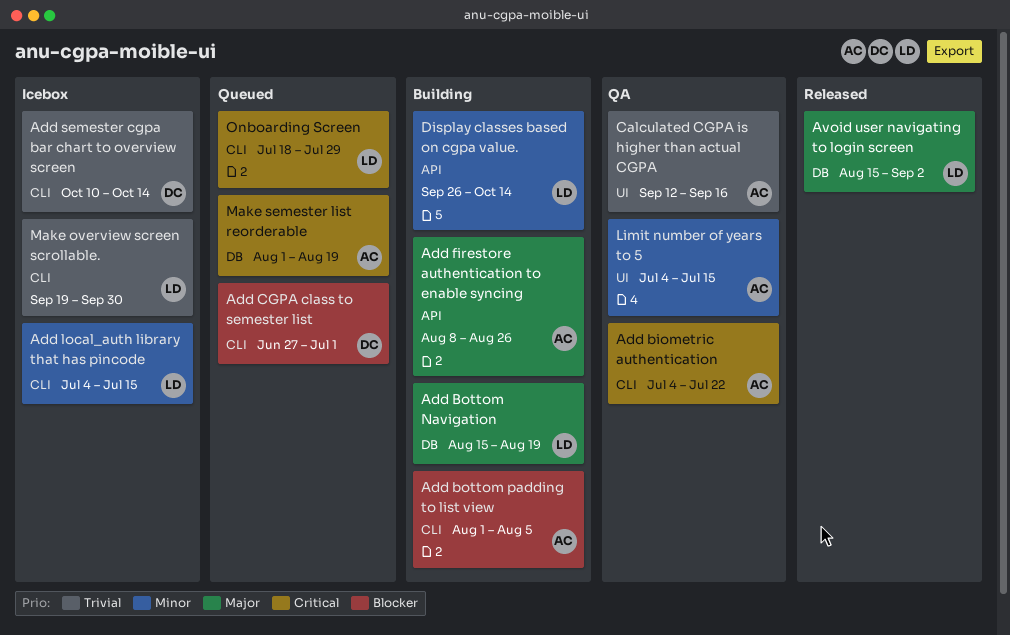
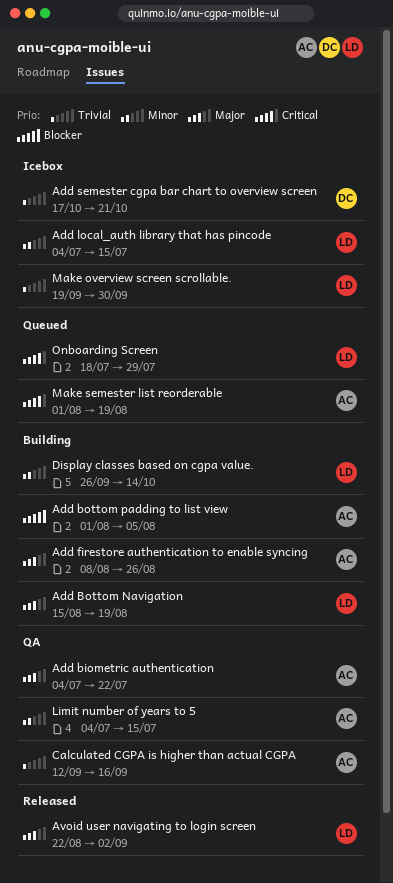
Add biometric authentication, priority: Critical -> Major
Add CGPA class to semester list: present -> none
Add semester cgpa bar chart to overview screen, start: Oct 10 -> Oct 17
Add semester cgpa bar chart to overview screen, due: Oct 14 -> Oct 21
Avoid user navigating to login screen, start: Aug 15 -> Aug 22

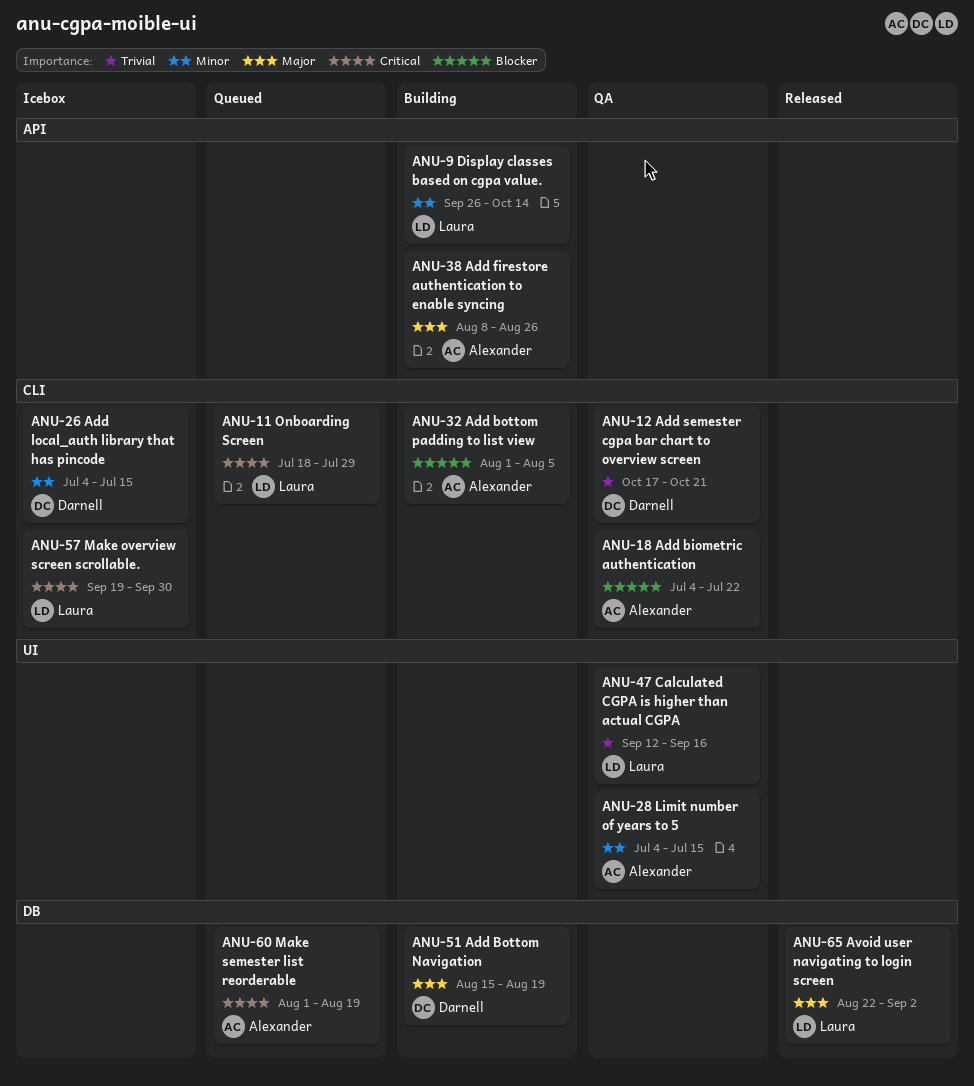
Add biometric authentication, priority: Major -> Blocker
Add Bottom Navigation, owner: Laura -> Darnell
Add local_auth library that has pincode, owner: Laura -> Darnell
Add semester cgpa bar chart to overview screen, status: Icebox -> QA
Calculated CGPA is higher than actual CGPA, owner: Alexander -> Laura
Make overview screen scrollable., priority: Trivial -> Critical

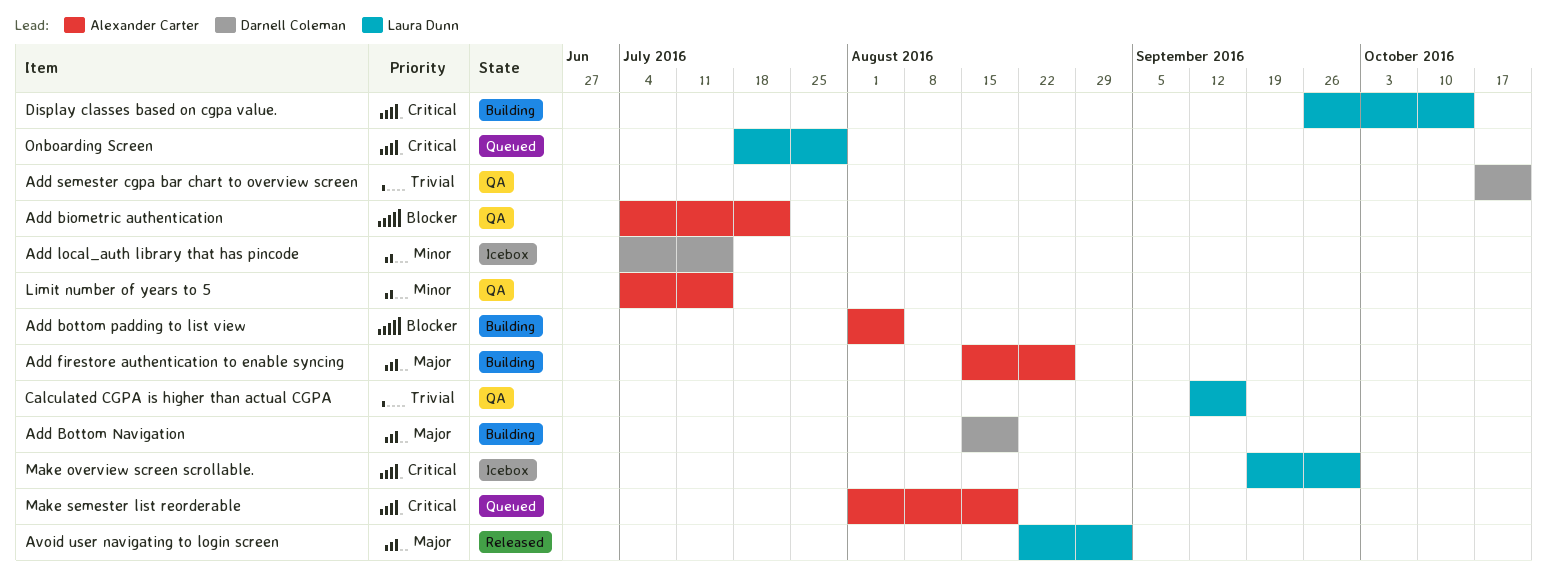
Add firestore authentication to enable syncing, start: Aug 8 -> Aug 15
Display classes based on cgpa value., priority: Minor -> Critical

